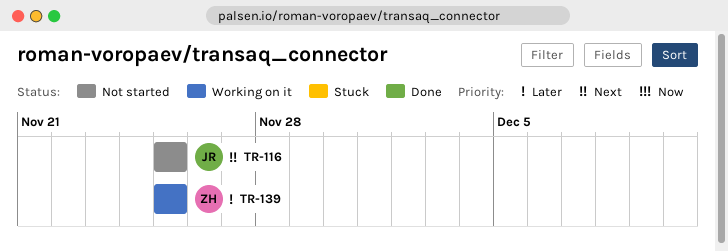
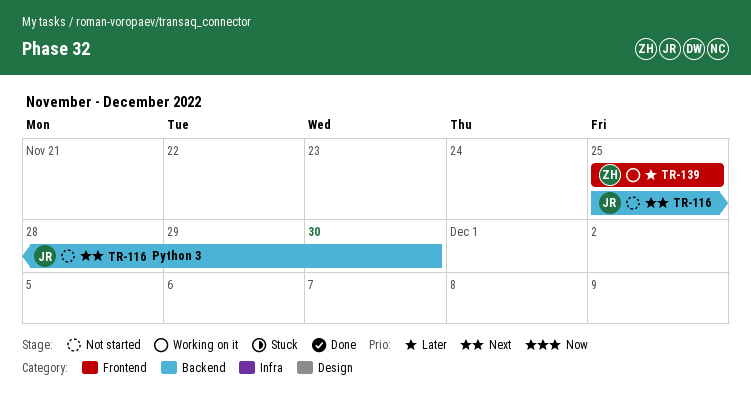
TR-116, due: Nov 25 -> Nov 30

